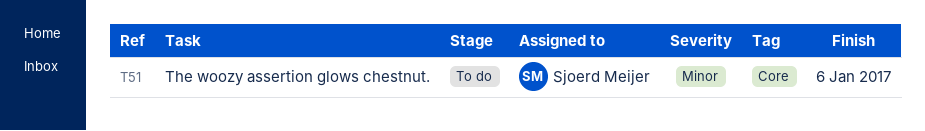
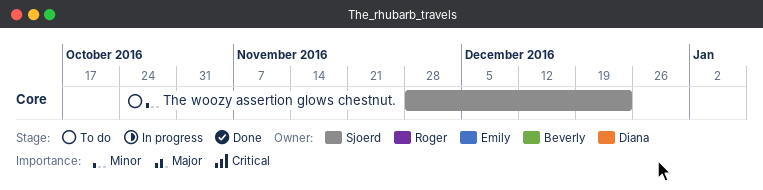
The woozy assertion glows chestnut., due: Jan 6 -> Dec 23

